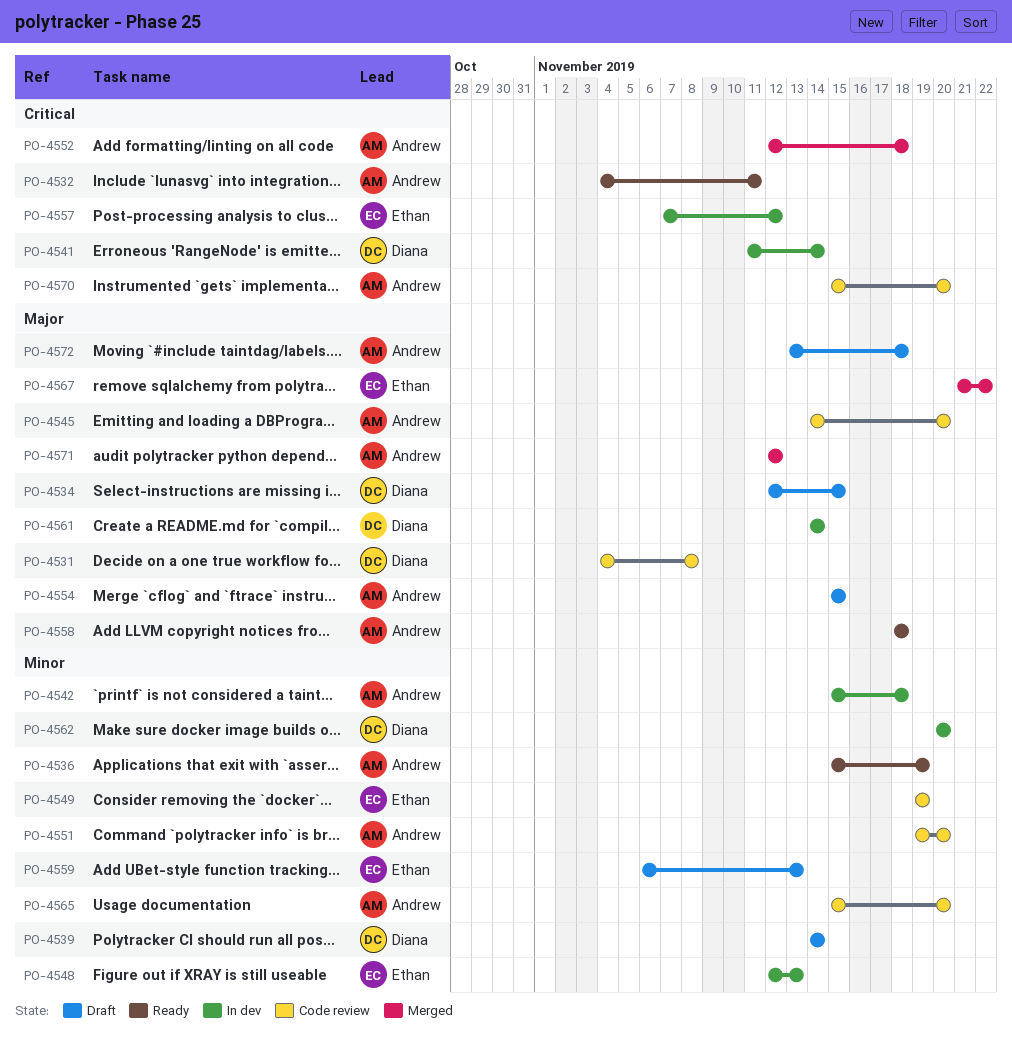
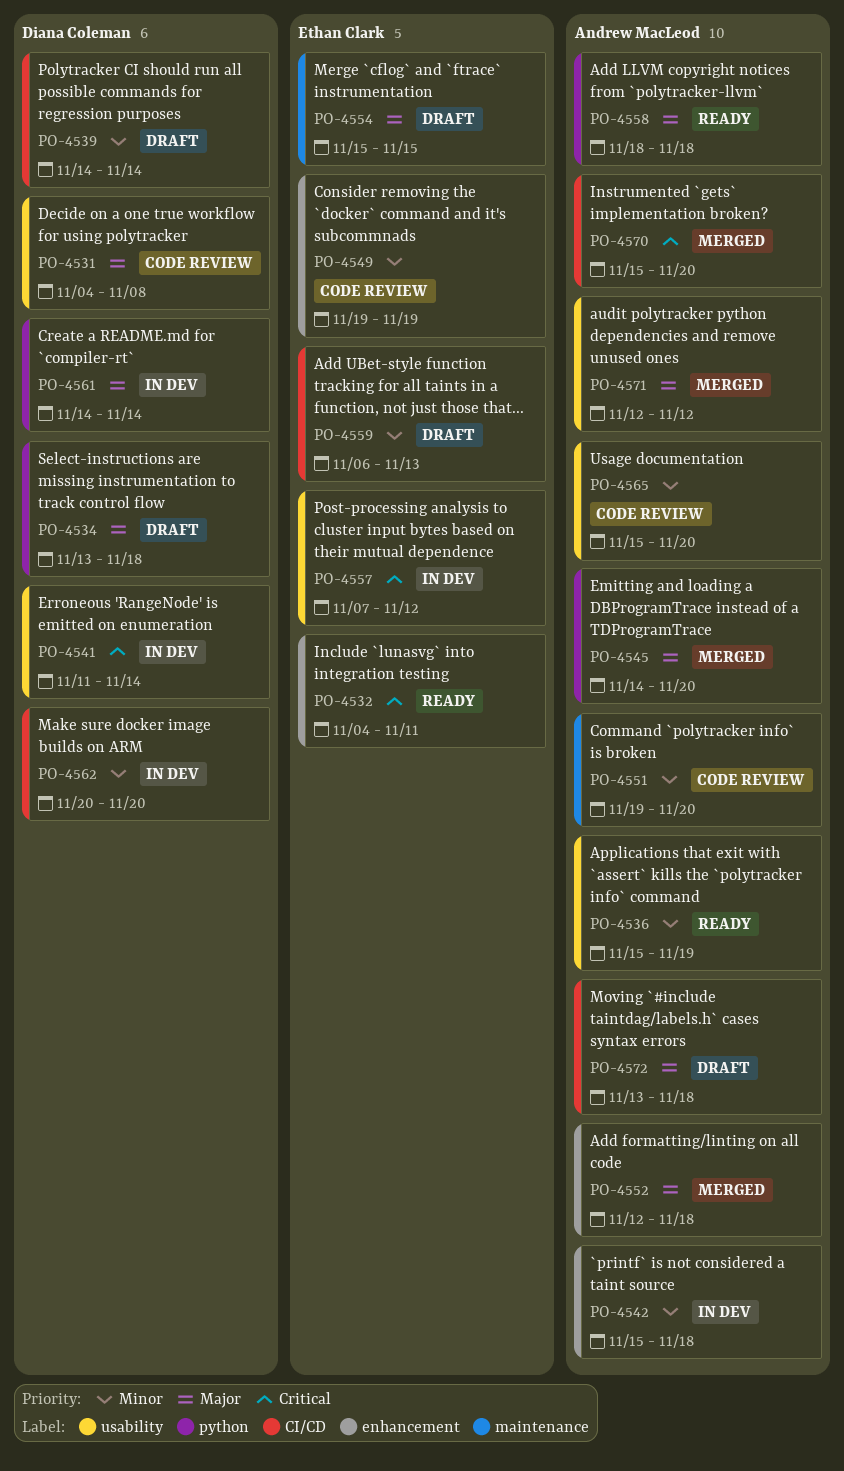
PO-4532, owner: Andrew MacLeod -> Ethan Clark
PO-4534, start: Nov 12 -> Nov 13
PO-4534, due: Nov 15 -> Nov 18
PO-4545, status: Code review -> Merged
PO-4548: present -> none
PO-4552, priority: Critical -> Major
PO-4554, owner: Andrew MacLeod -> Ethan Clark
PO-4567: present -> none
PO-4570, status: Code review -> Merged

